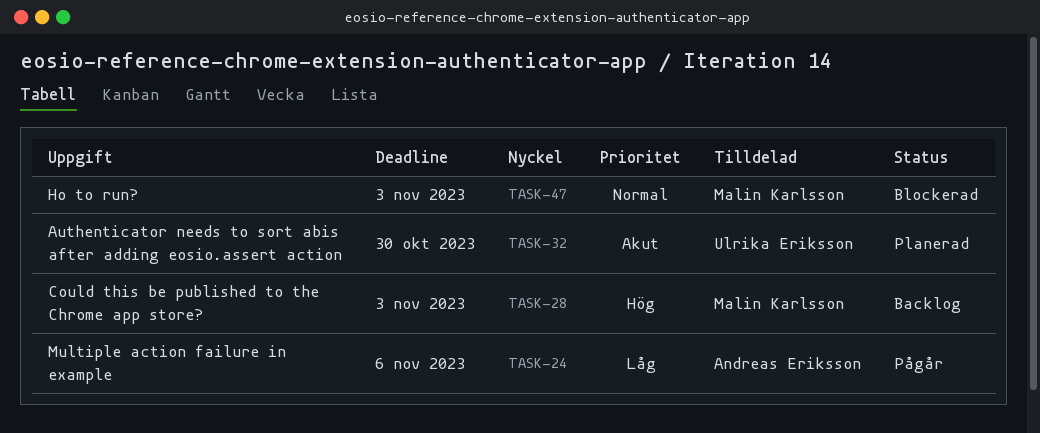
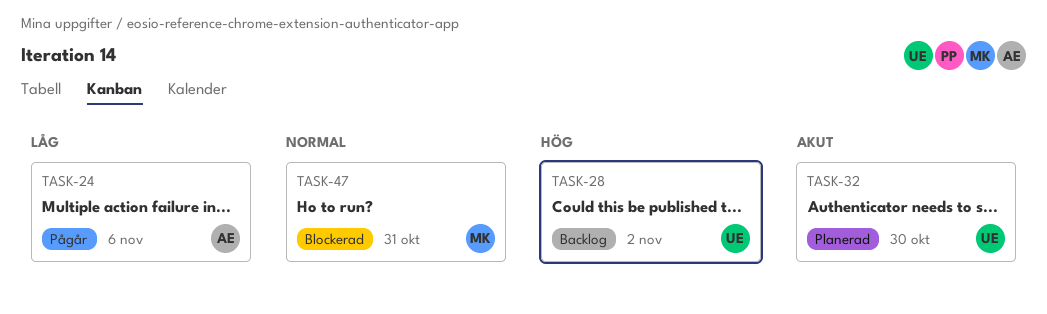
TASK-28, owner: Malin Karlsson -> Ulrika Eriksson
TASK-28, due: Nov 3 -> Nov 2
TASK-47, due: Nov 3 -> Oct 31

